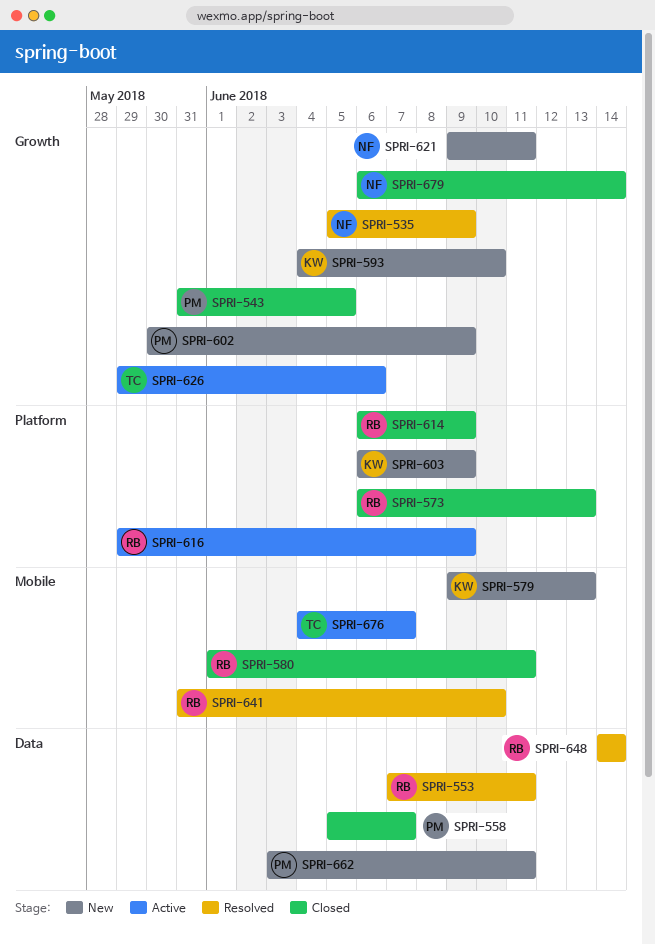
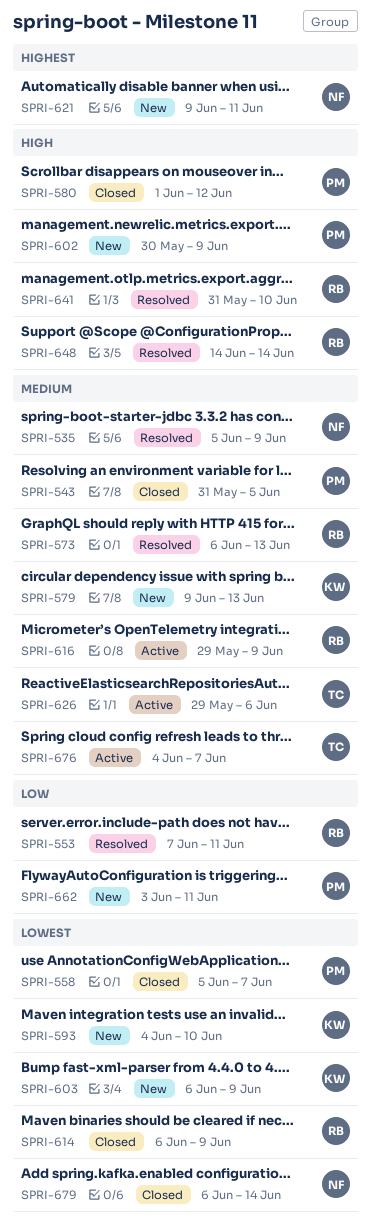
SPRI-573, status: Closed -> Resolved
SPRI-580, owner: RB -> PM
SPRI-580, due: Jun 11 -> Jun 12

